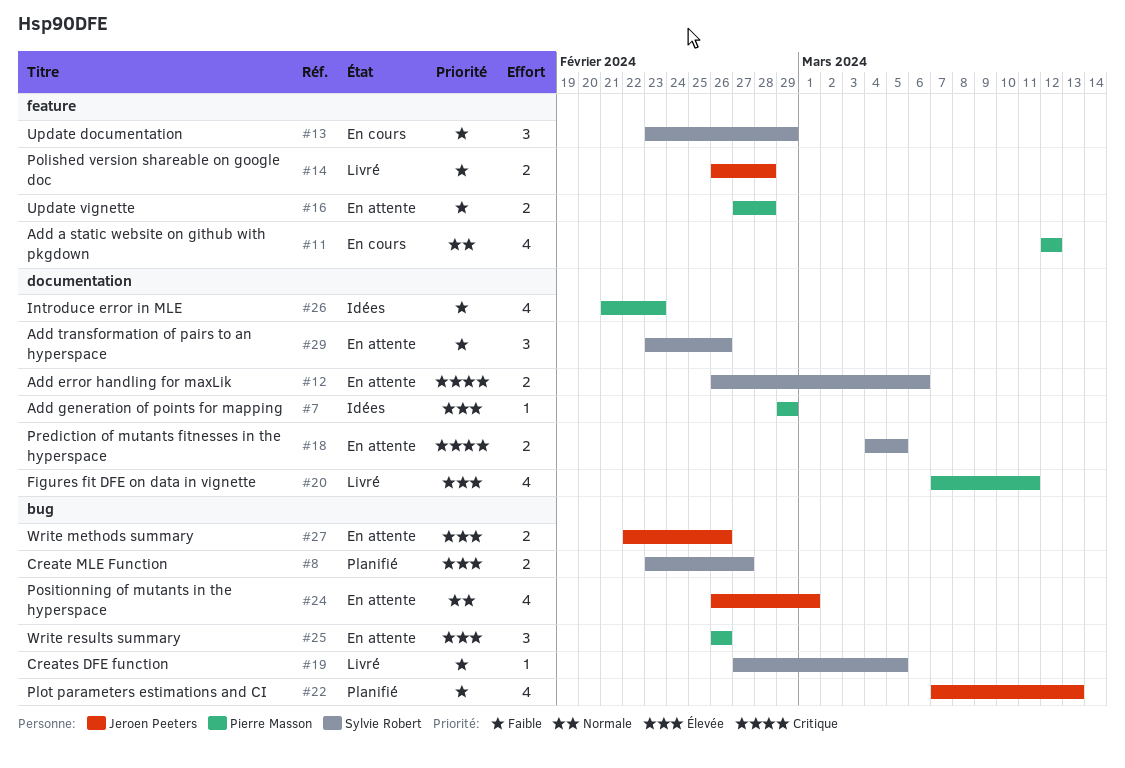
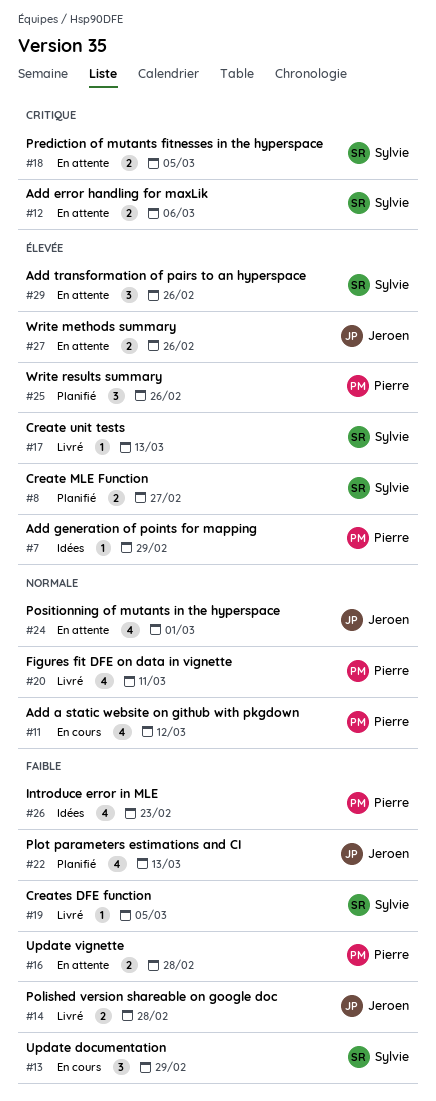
#17: none -> present
#20, priority: Élevée -> Normale
#25, status: En attente -> Planifié
#29, priority: Faible -> Élevée

